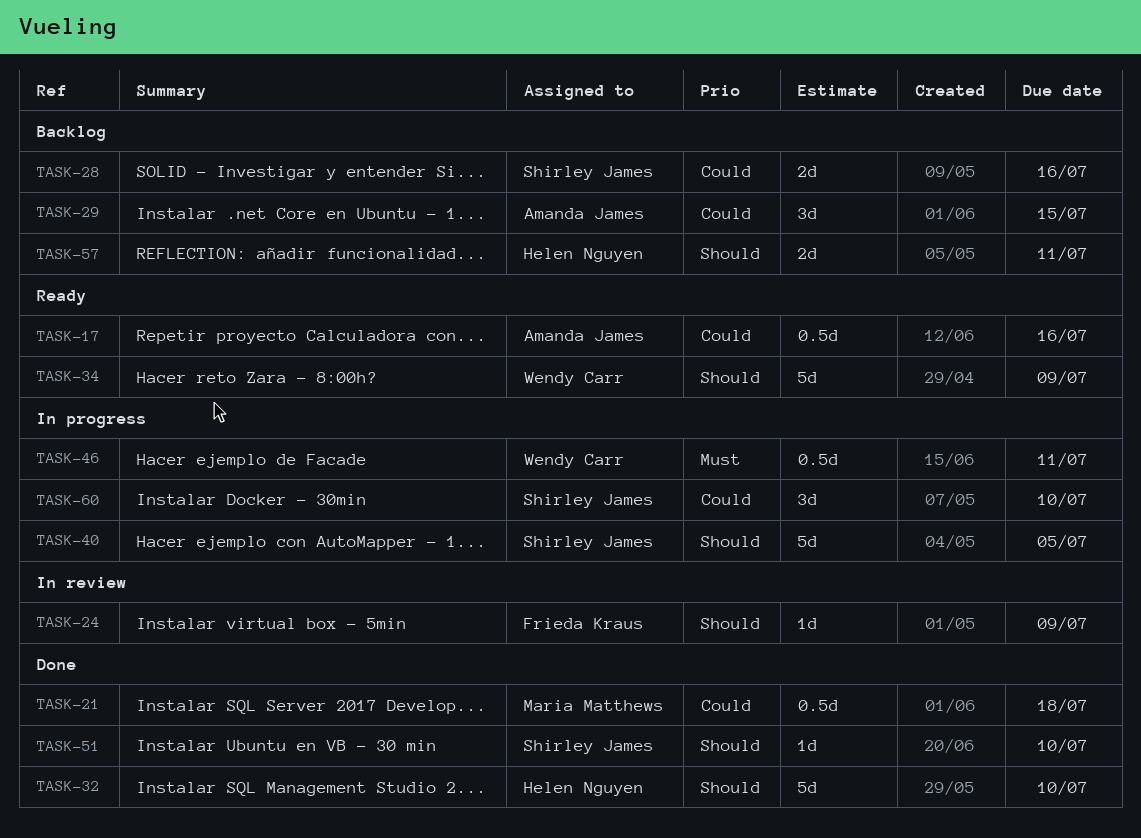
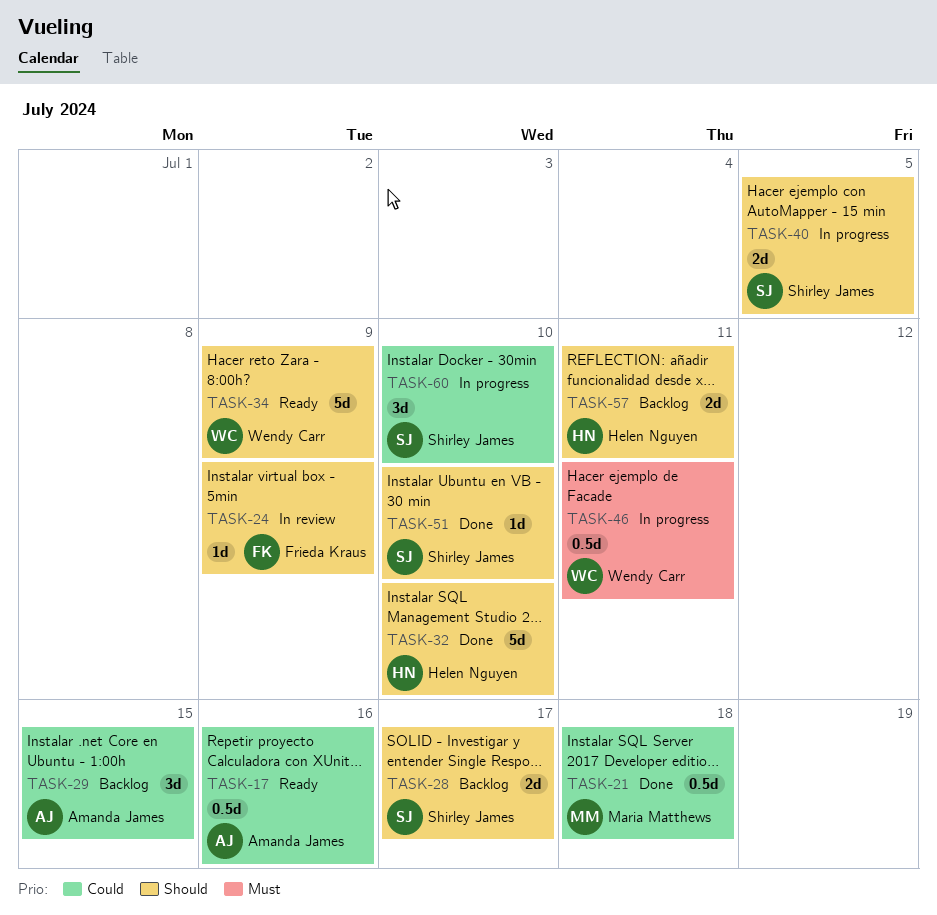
TASK-28, priority: Could -> Should
TASK-28, due: Jul 16 -> Jul 17
TASK-40, estimate: 5d -> 2d

